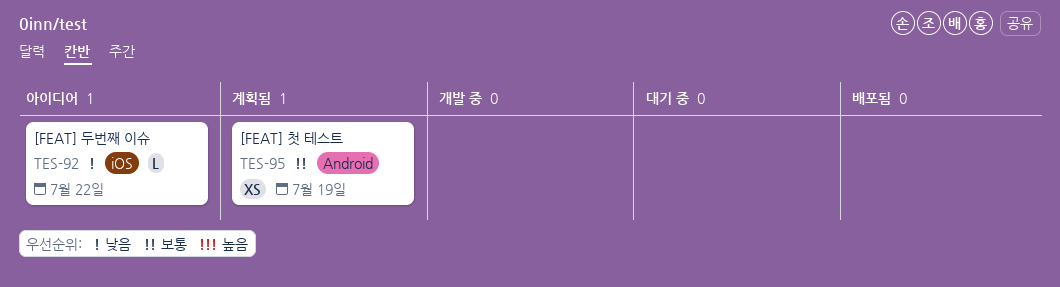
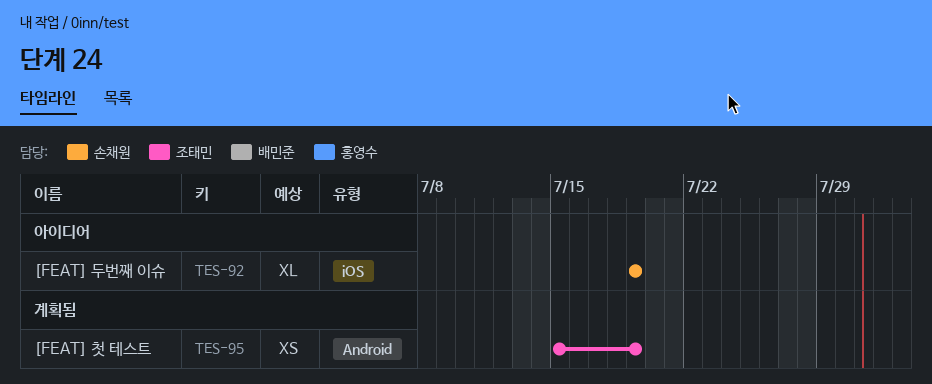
TES-92, estimate: L -> XL
TES-92, due: Jul 22 -> Jul 19

